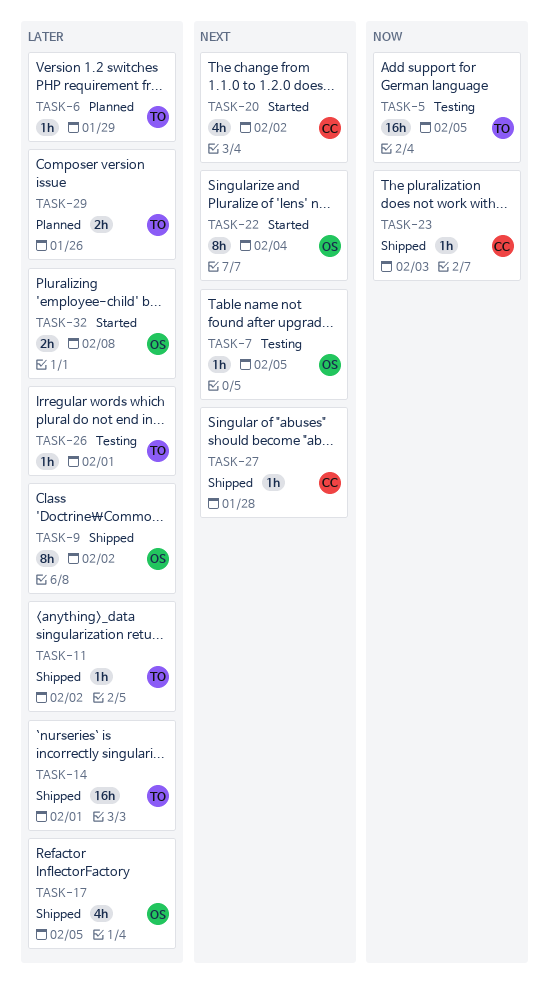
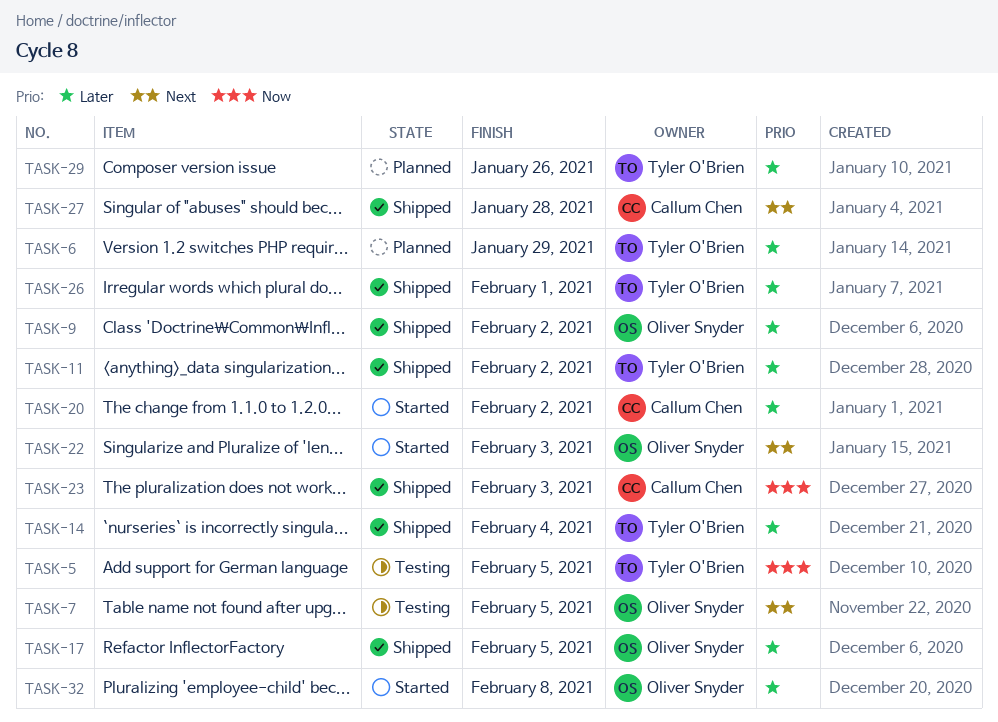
TASK-14, due: Feb 1 -> Feb 4
TASK-20, priority: Next -> Later
TASK-22, due: Feb 4 -> Feb 3
TASK-26, status: Testing -> Shipped

